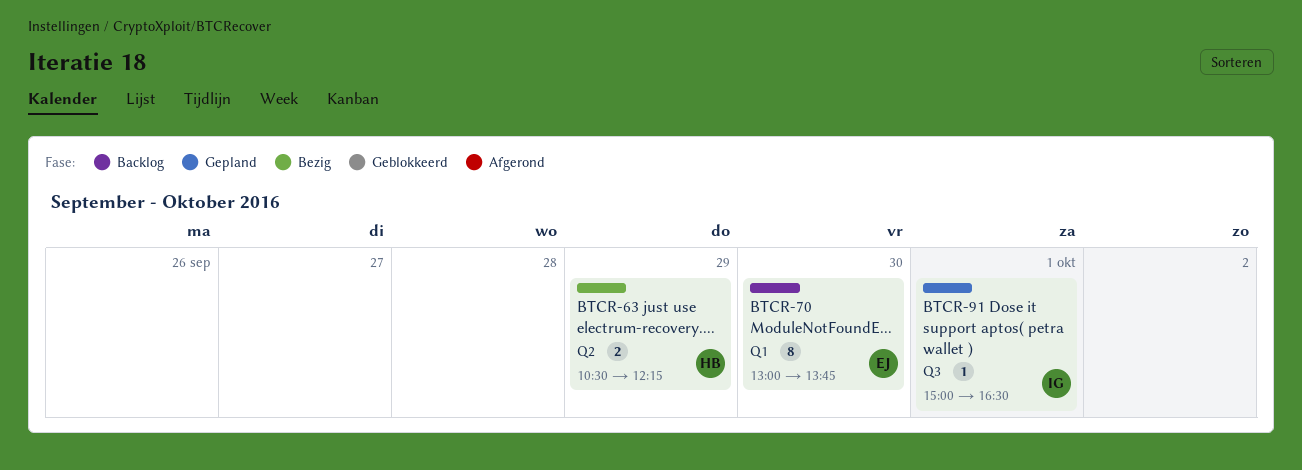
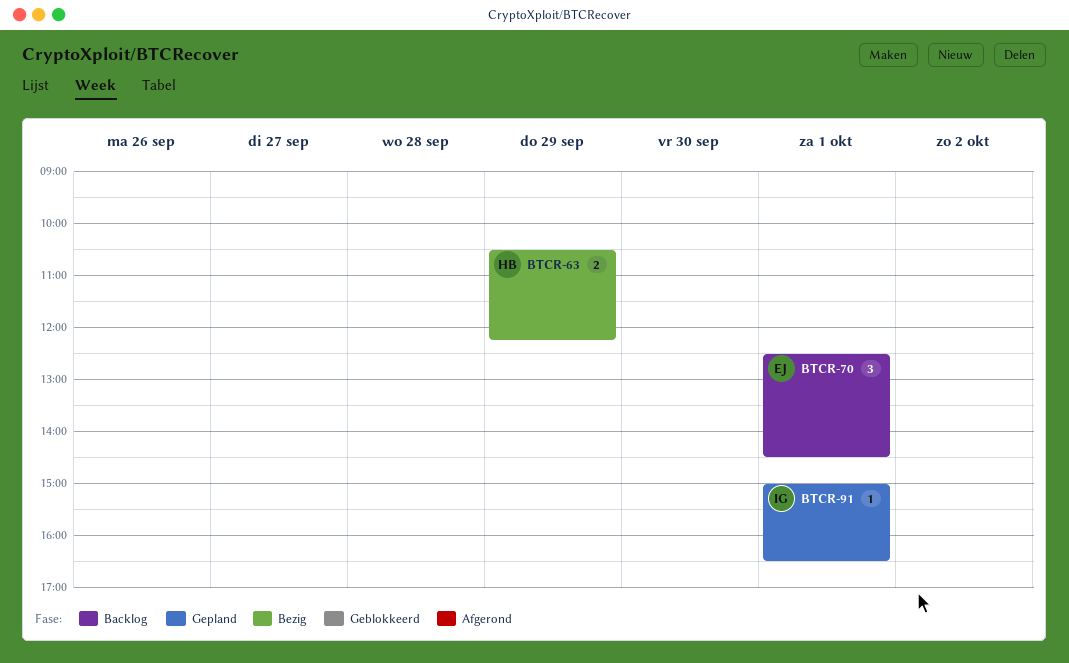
BTCR-70, estimate: 8 -> 3
BTCR-70, day: Sep 30 -> Oct 1
BTCR-70, begins: 13:00 -> 12:30
BTCR-70, ends: 13:45 -> 14:30

